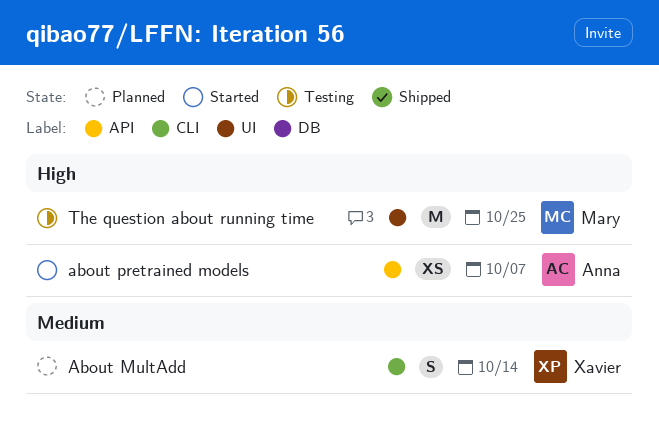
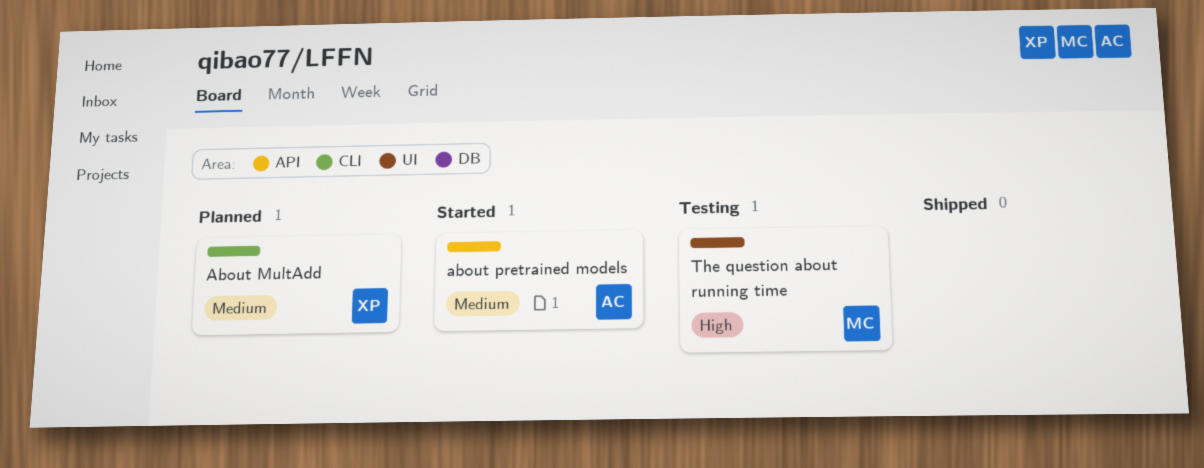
about pretrained models, priority: High -> Medium

